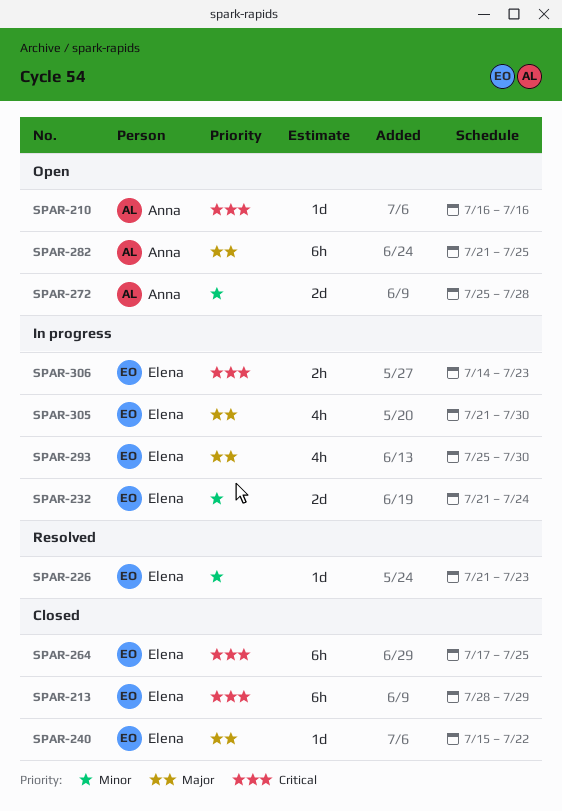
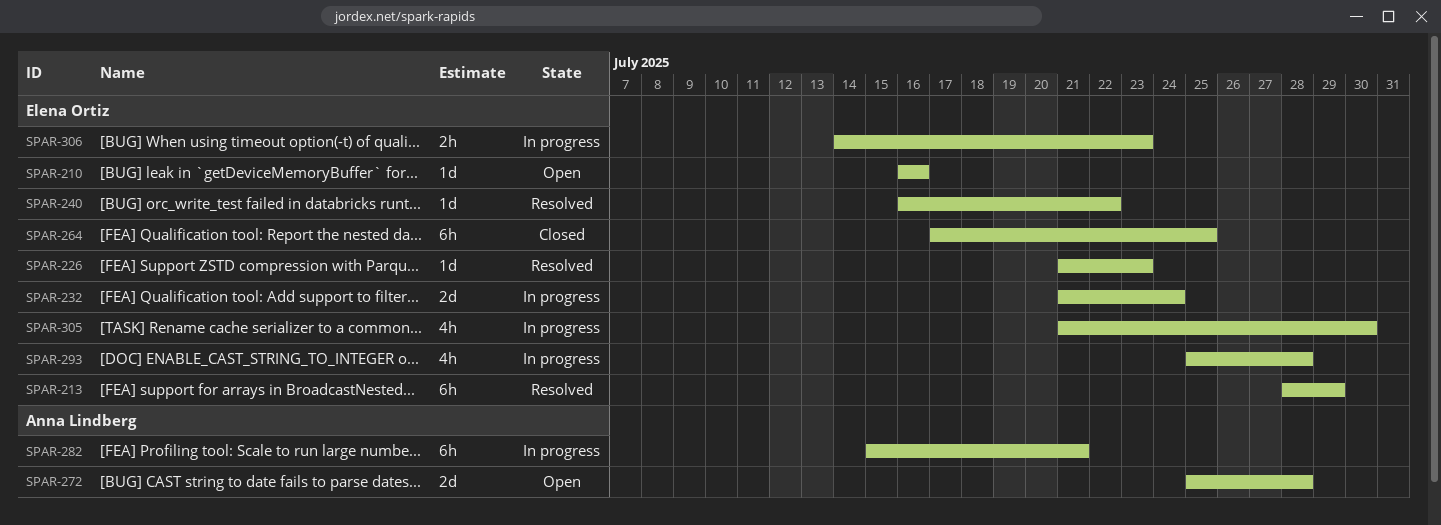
SPAR-210, owner: Anna Lindberg -> Elena Ortiz
SPAR-213, status: Closed -> Resolved
SPAR-240, status: Closed -> Resolved
SPAR-240, start: Jul 15 -> Jul 16
SPAR-282, status: Open -> In progress
SPAR-282, start: Jul 21 -> Jul 15
SPAR-282, due: Jul 25 -> Jul 21
SPAR-293, due: Jul 30 -> Jul 28

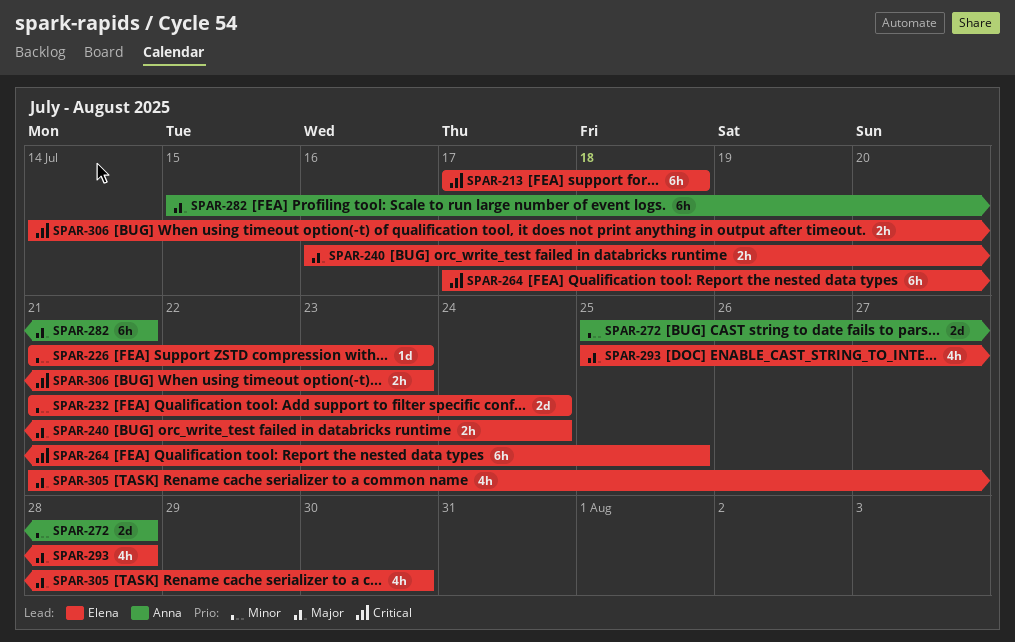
SPAR-210: present -> none
SPAR-213, start: Jul 28 -> Jul 17
SPAR-213, due: Jul 29 -> Jul 18
SPAR-240, estimate: 1d -> 2h
SPAR-240, due: Jul 22 -> Jul 24

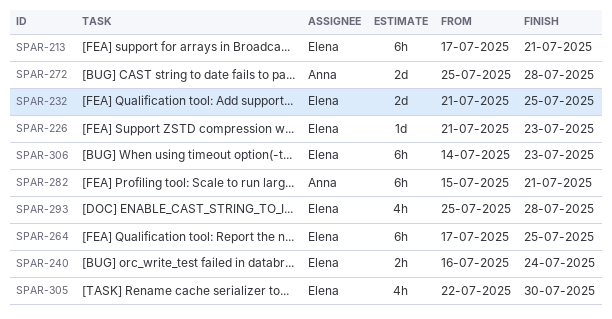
SPAR-213, due: Jul 18 -> Jul 21
SPAR-232, due: Jul 24 -> Jul 25
SPAR-305, start: Jul 21 -> Jul 22
SPAR-306, estimate: 2h -> 6h

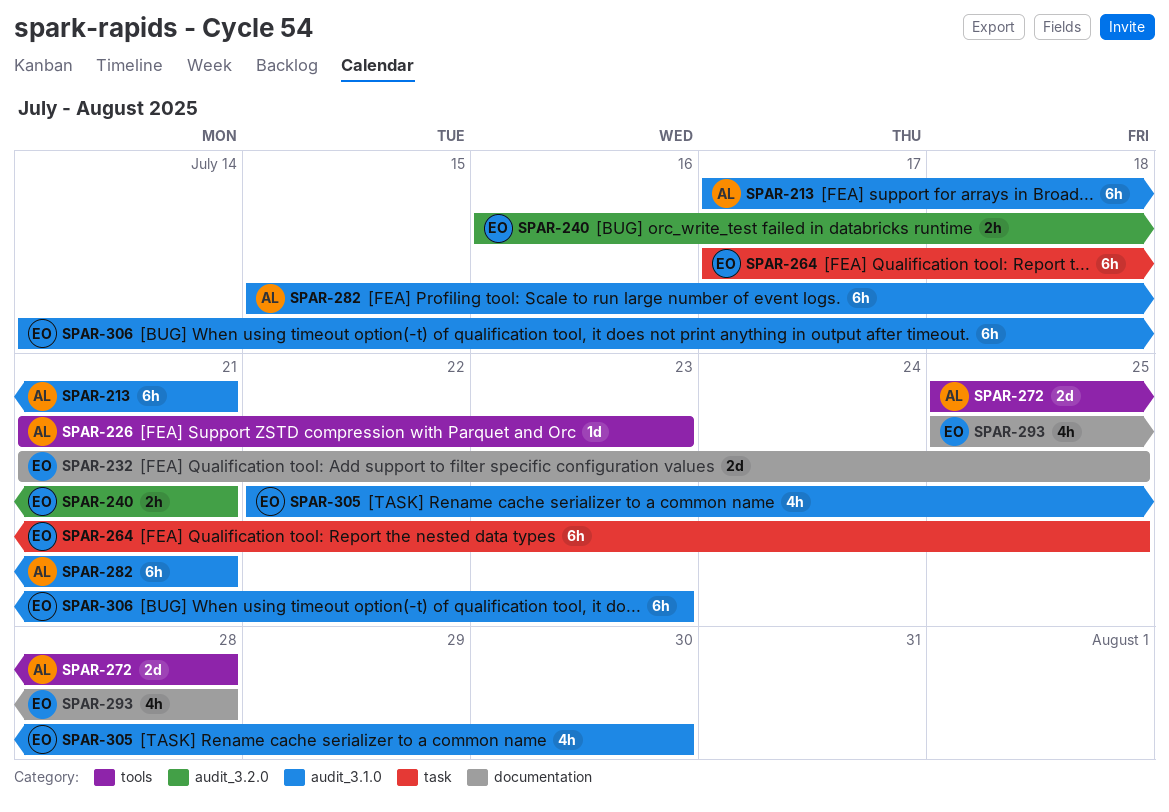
SPAR-213, owner: Elena -> Anna
SPAR-226, owner: Elena -> Anna
SPAR-240, due: Jul 24 -> Jul 21

